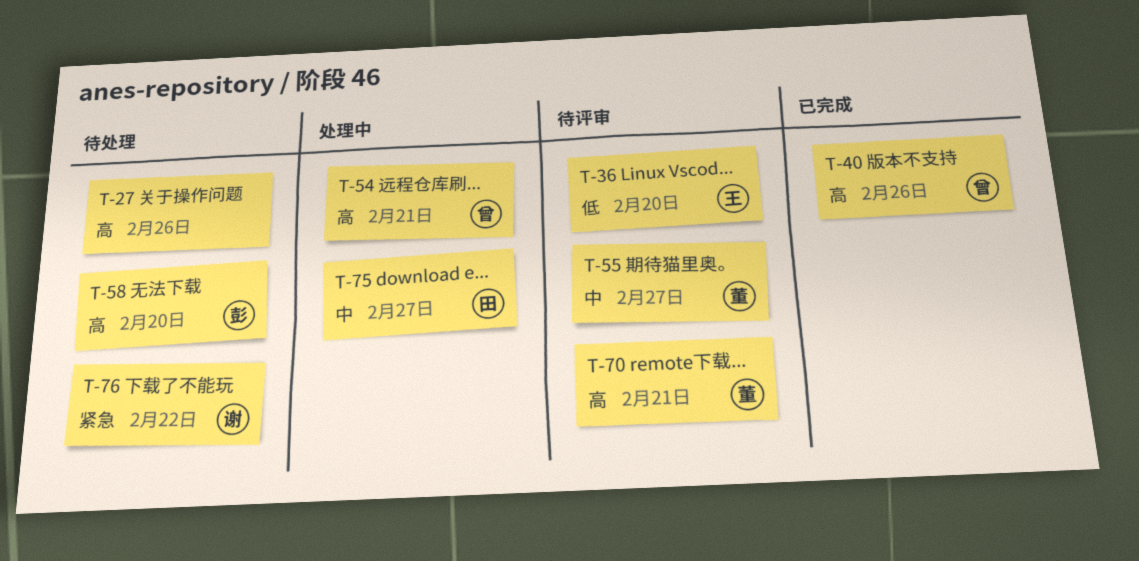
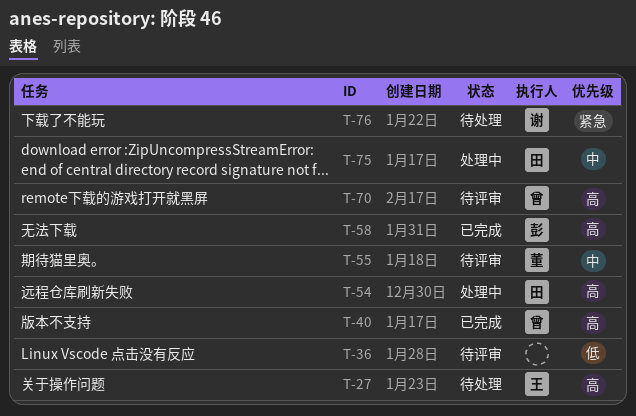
T-27, owner: none -> 王
T-36, owner: 王 -> none
T-54, owner: 曾 -> 田
T-58, status: 待处理 -> 已完成
T-70, owner: 董 -> 曾

